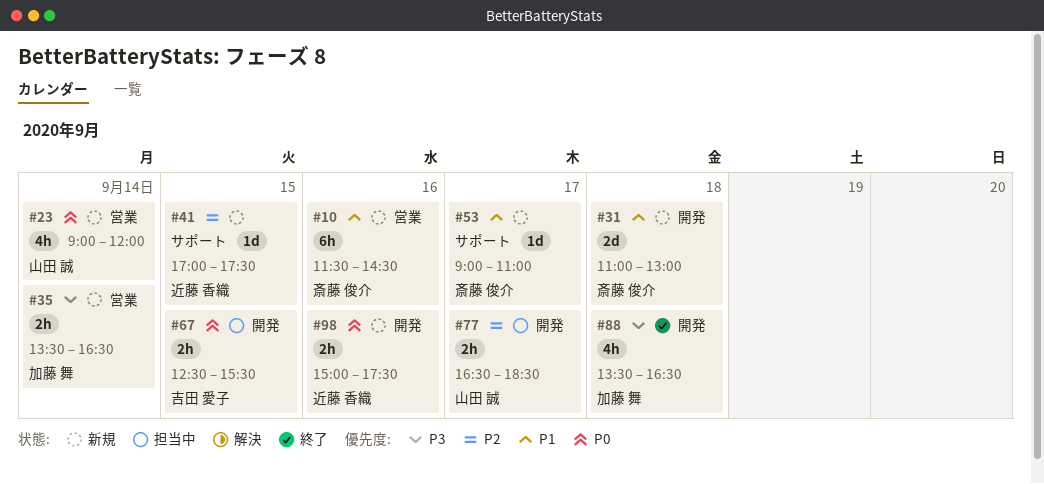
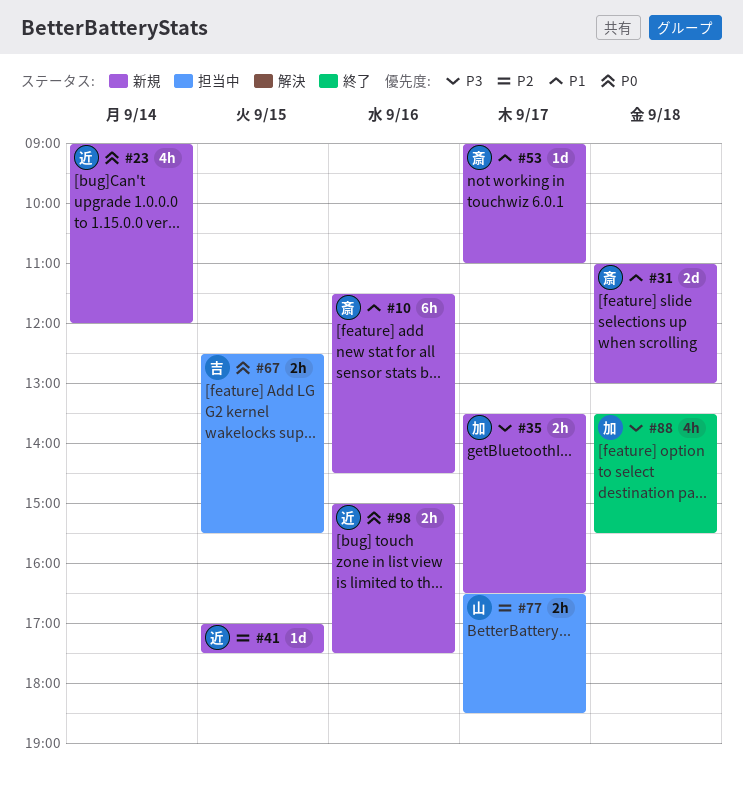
#23, owner: 山田 誠 -> 近藤 香織
#35, day: Sep 14 -> Sep 17
#88, ends: 16:30 -> 15:30

